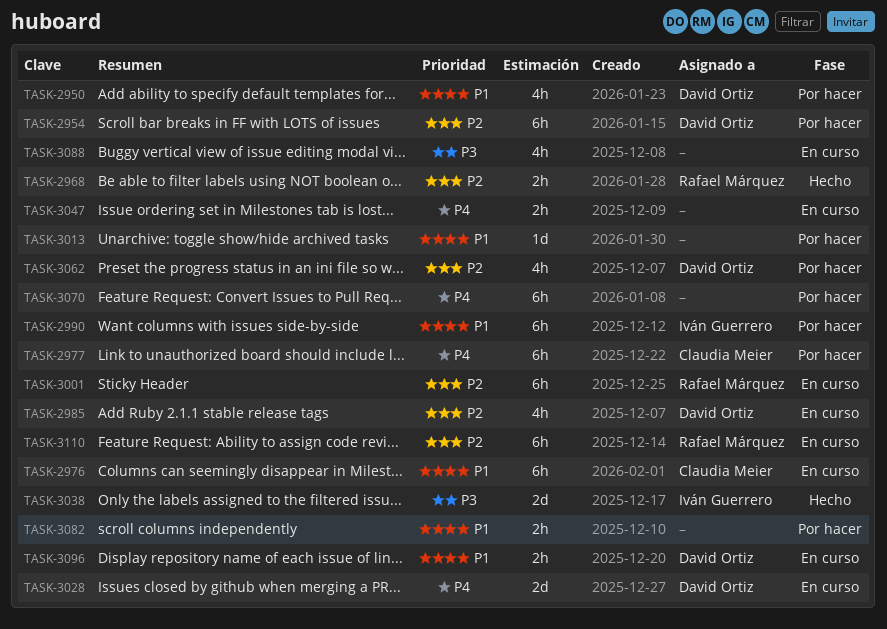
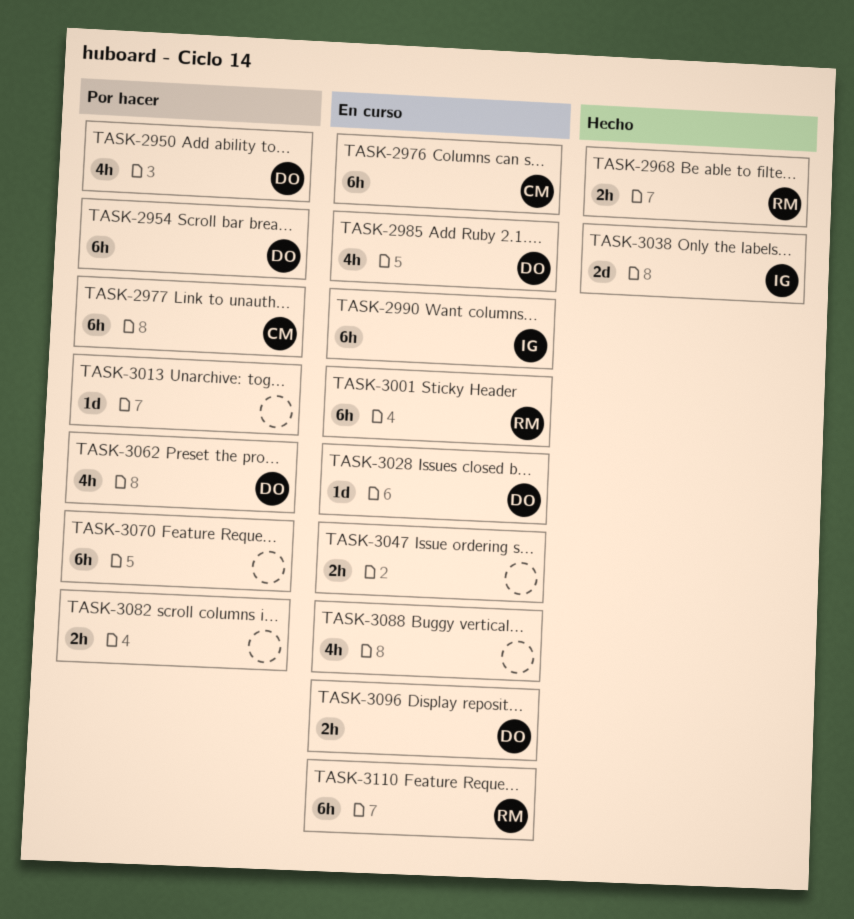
TASK-2990, status: Por hacer -> En curso
TASK-3028, estimate: 2d -> 1d

